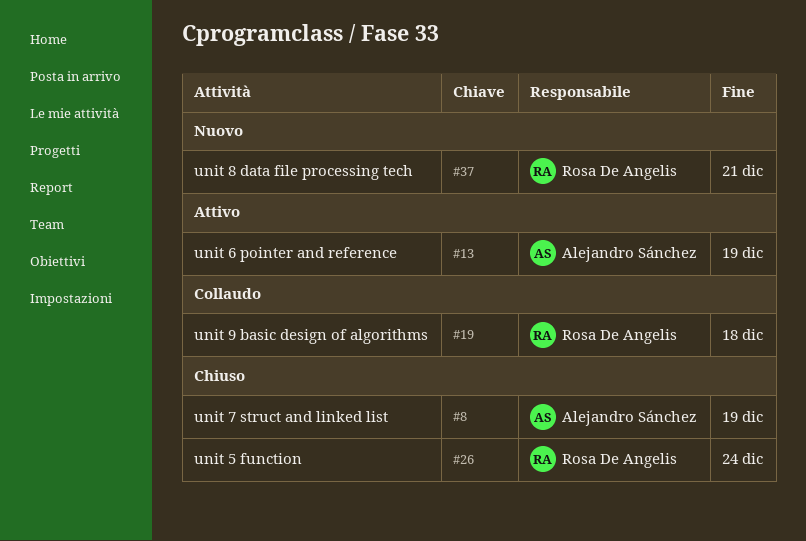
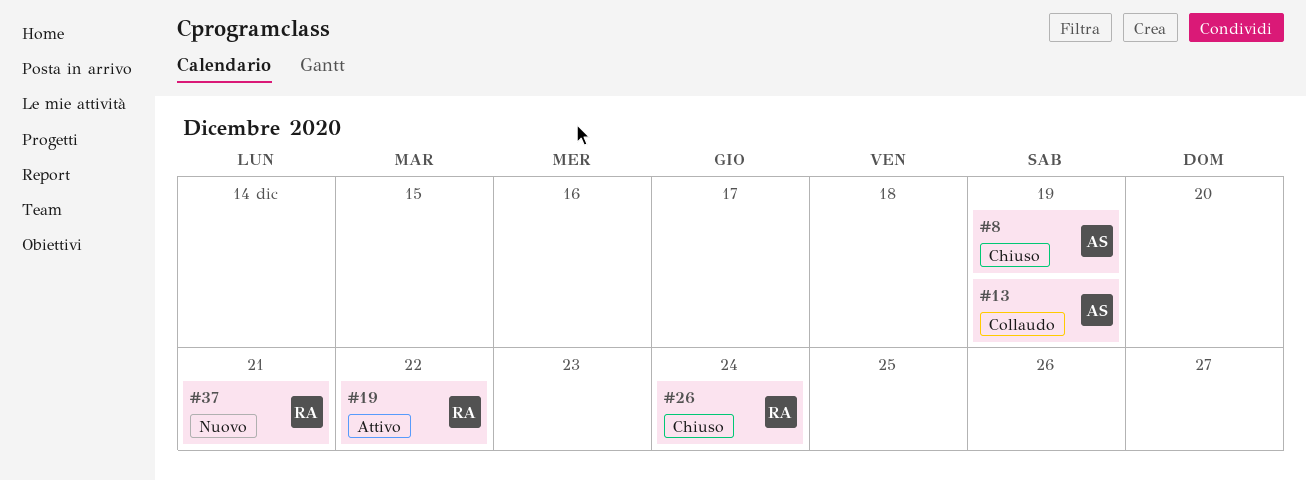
#13, status: Attivo -> Collaudo
#19, status: Collaudo -> Attivo
#19, due: Dec 18 -> Dec 22

